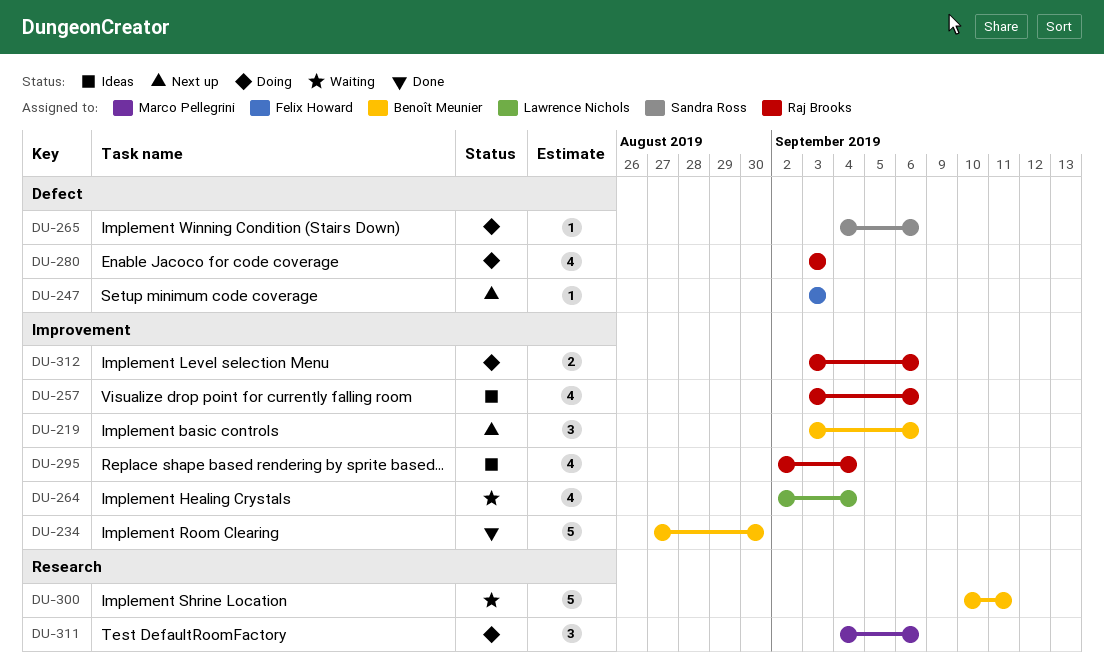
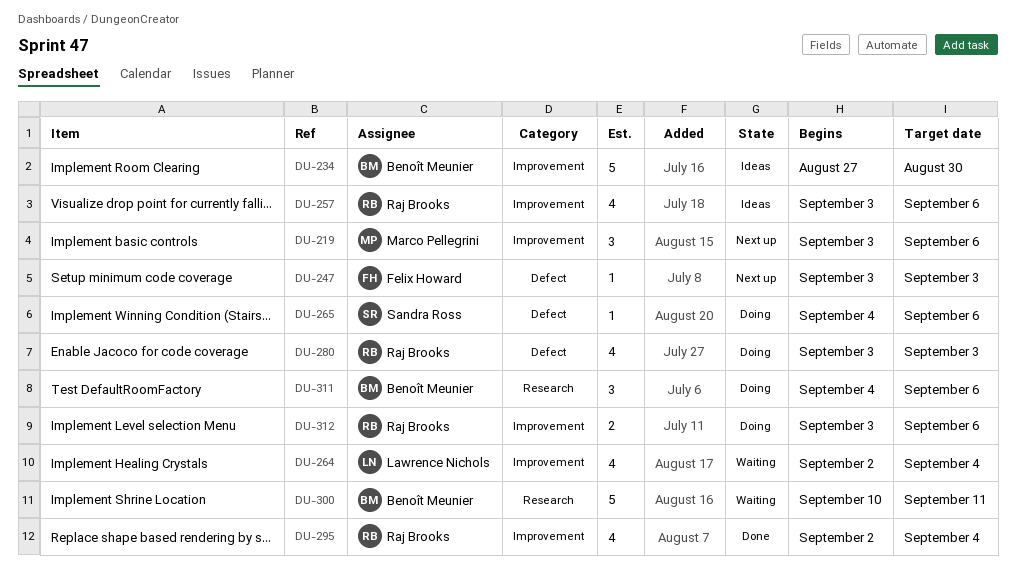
DU-219, owner: Benoît Meunier -> Marco Pellegrini
DU-234, status: Done -> Ideas
DU-295, status: Ideas -> Done
DU-311, owner: Marco Pellegrini -> Benoît Meunier

